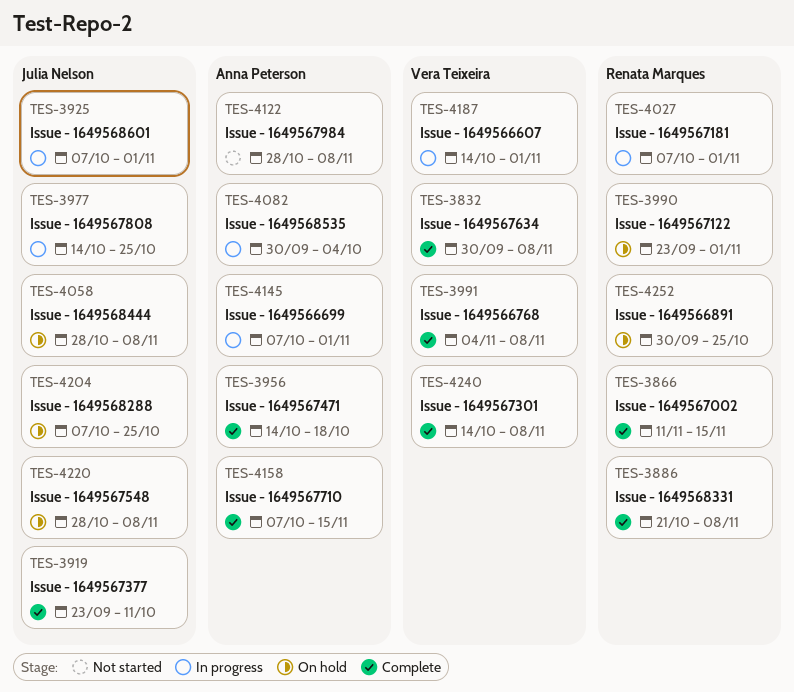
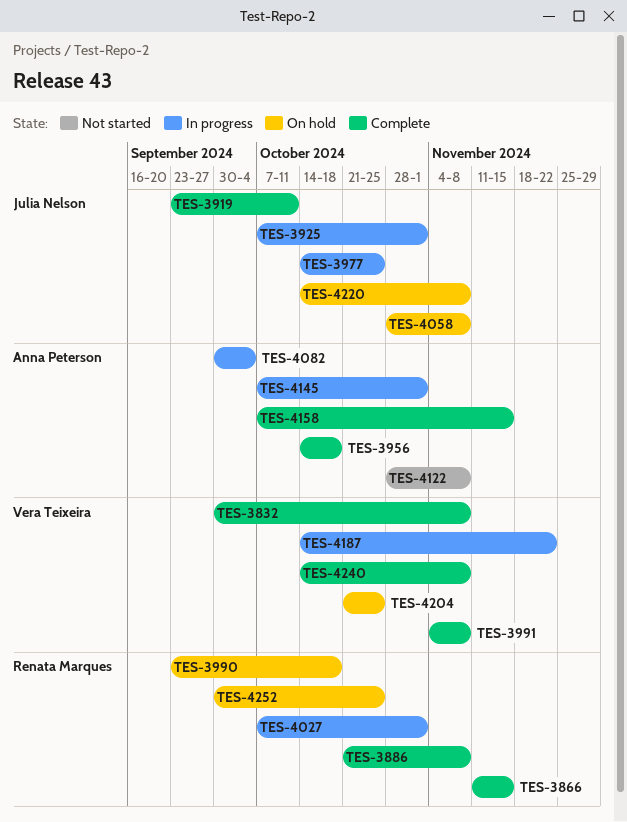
TES-3990, due: Nov 1 -> Oct 18
TES-4187, due: Nov 1 -> Nov 22
TES-4204, owner: Julia Nelson -> Vera Teixeira
TES-4204, start: Oct 7 -> Oct 21
TES-4220, start: Oct 28 -> Oct 14

